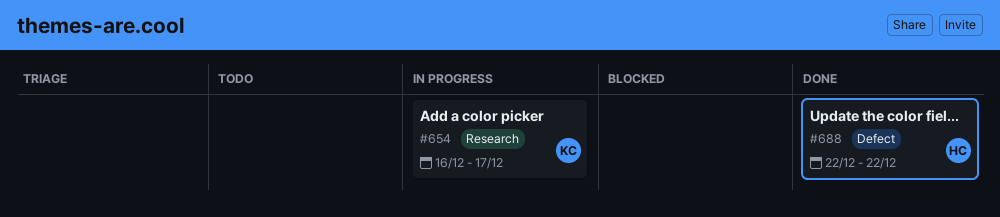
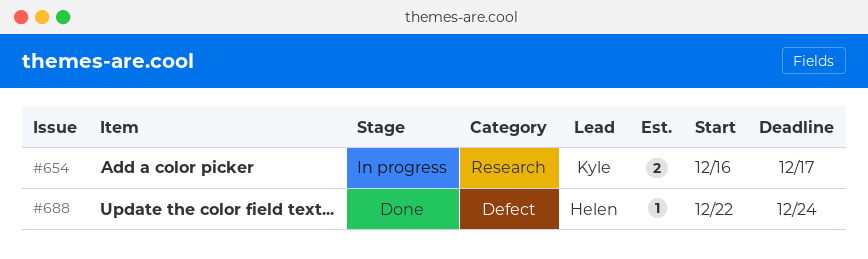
#688, due: Dec 22 -> Dec 24

